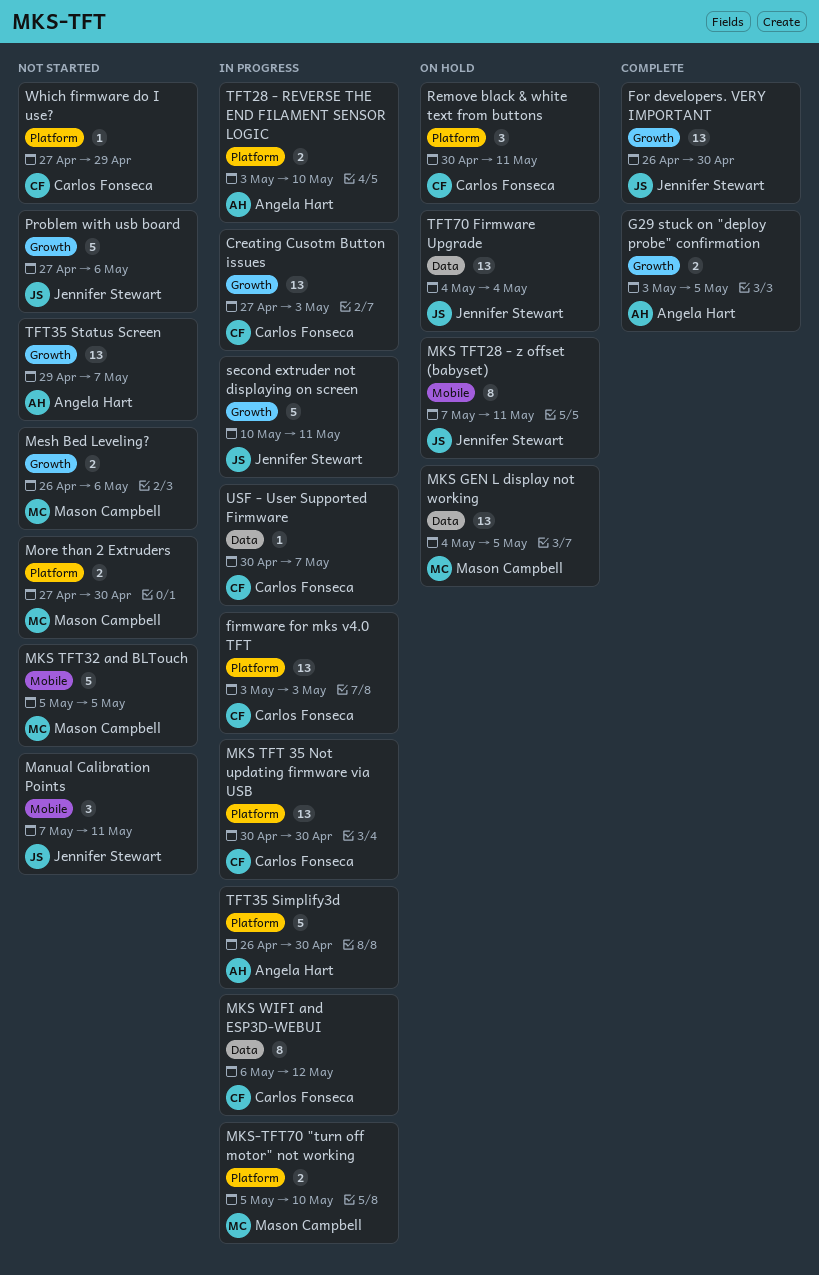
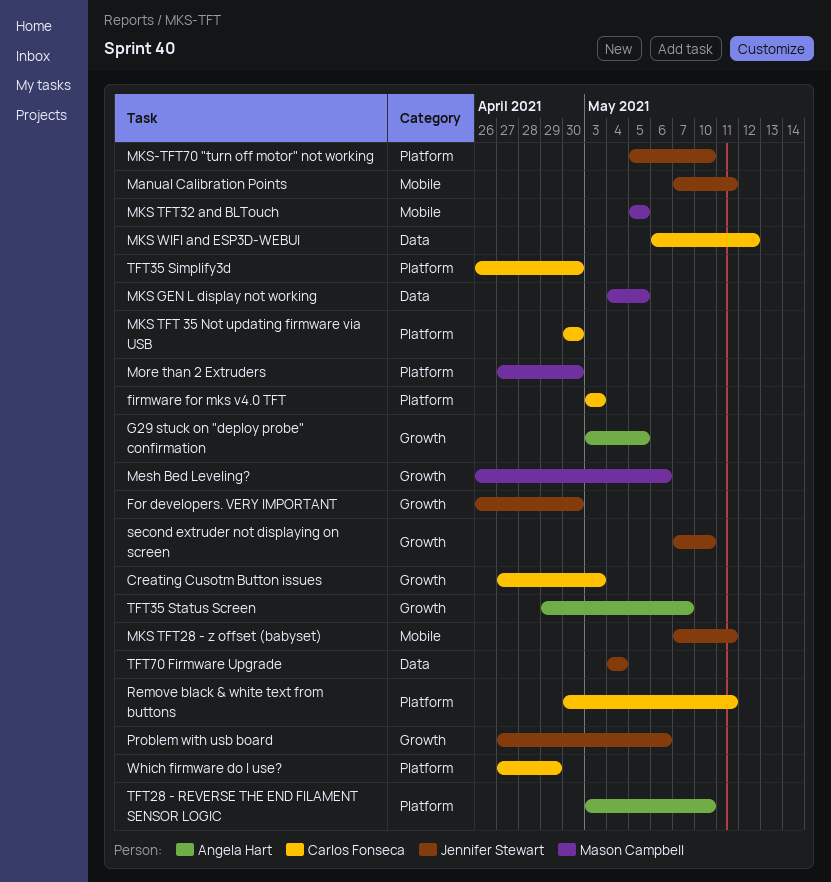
MKS-TFT70 "turn off motor" not working, owner: Mason Campbell -> Jennifer Stewart
second extruder not displaying on screen, start: May 10 -> May 7
second extruder not displaying on screen, due: May 11 -> May 10
TFT35 Simplify3d, owner: Angela Hart -> Carlos Fonseca
USF - User Supported Firmware: present -> none

